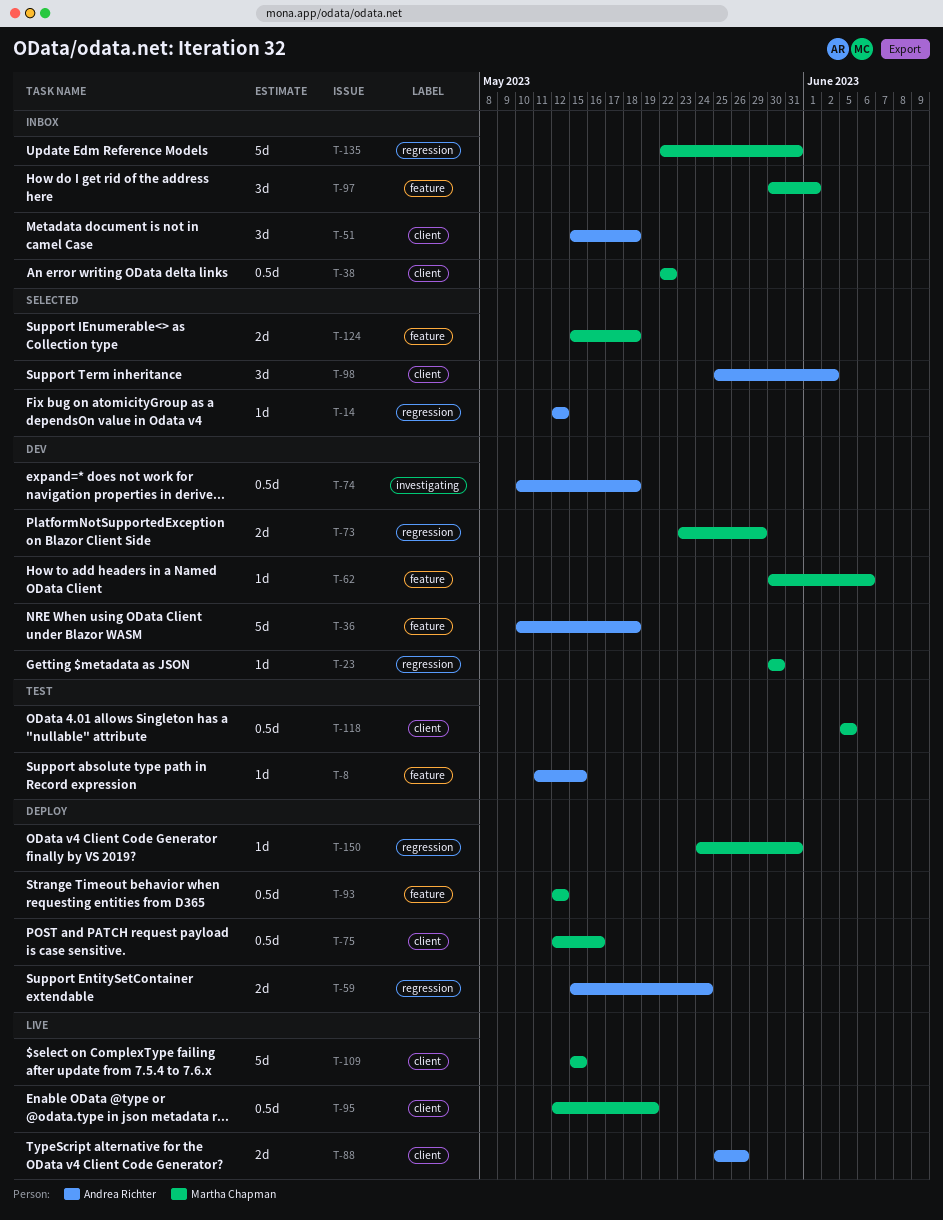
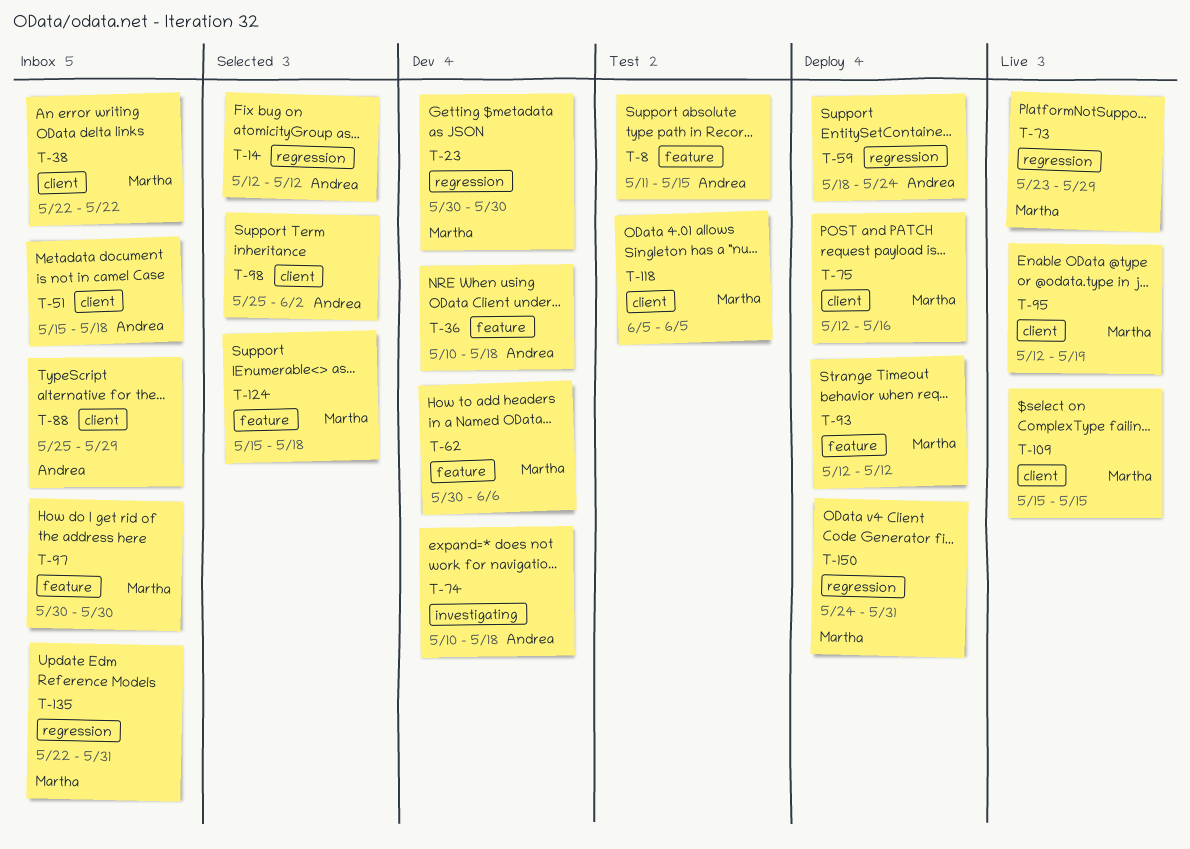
T-59, start: May 15 -> May 18
T-73, status: Dev -> Live
T-88, status: Live -> Inbox
T-88, due: May 26 -> May 29
T-97, due: Jun 1 -> May 30

